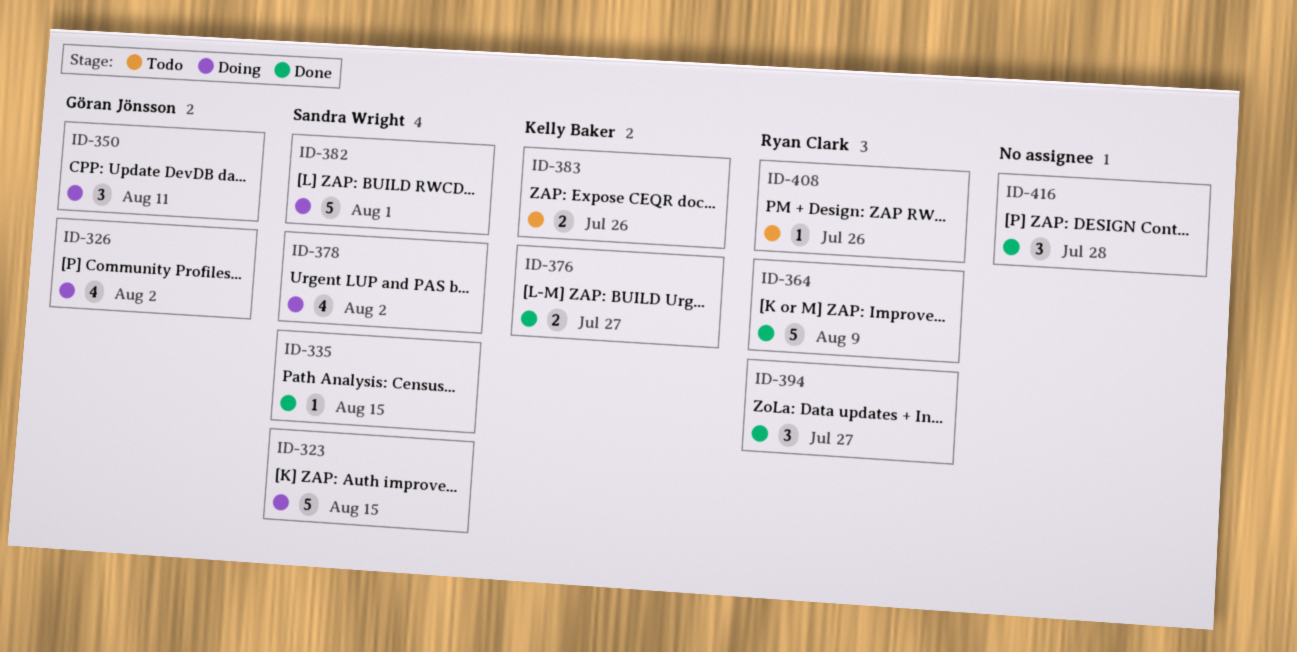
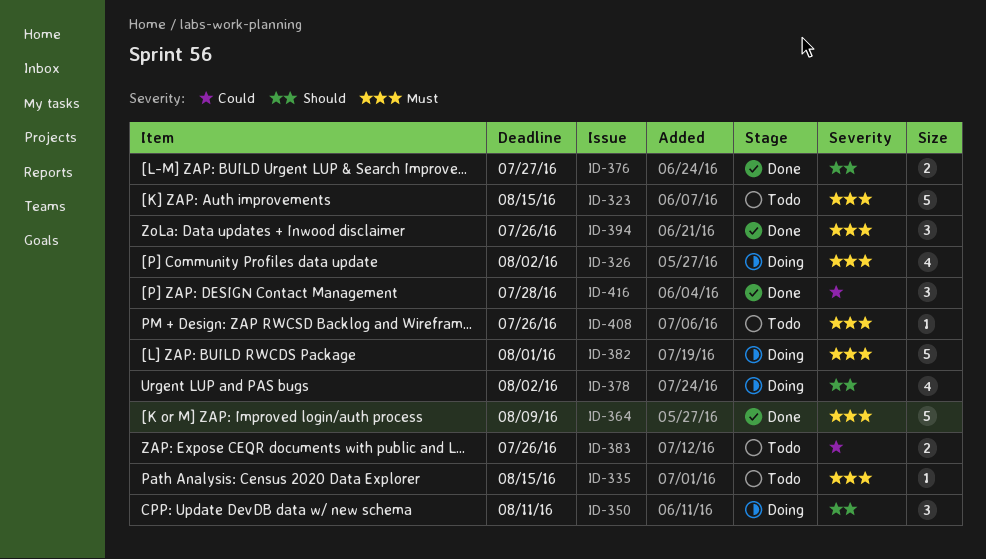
ID-323, status: Doing -> Todo
ID-335, status: Done -> Todo
ID-394, due: Jul 27 -> Jul 26

